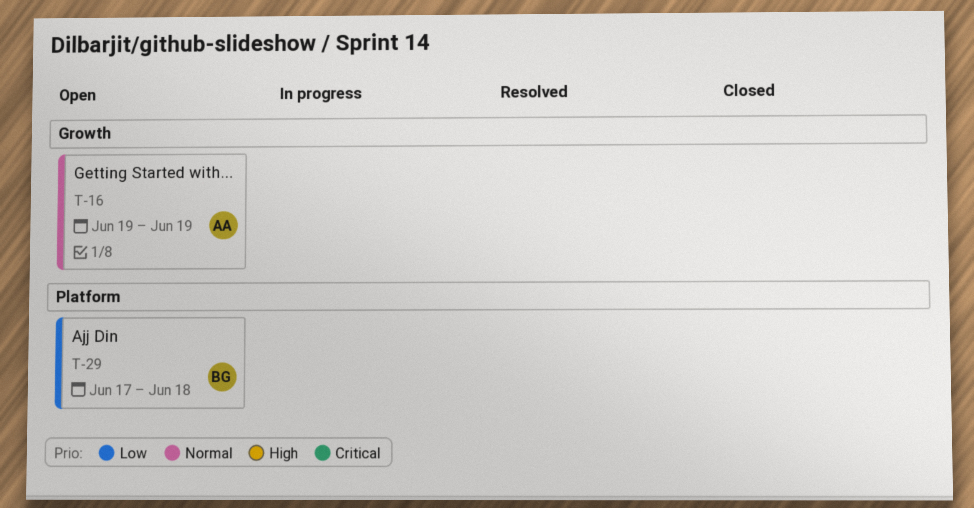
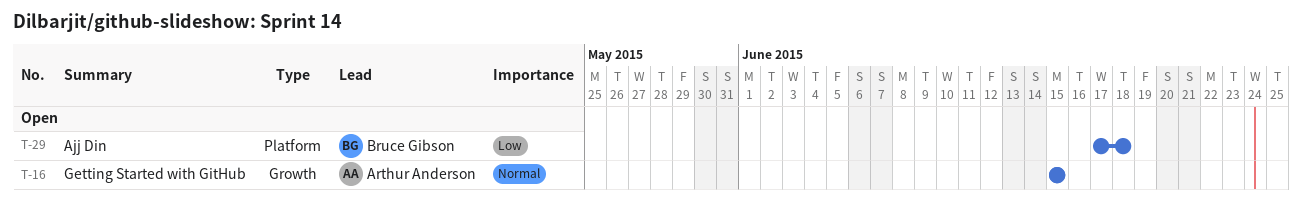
T-16, start: Jun 19 -> Jun 15
T-16, due: Jun 19 -> Jun 15

